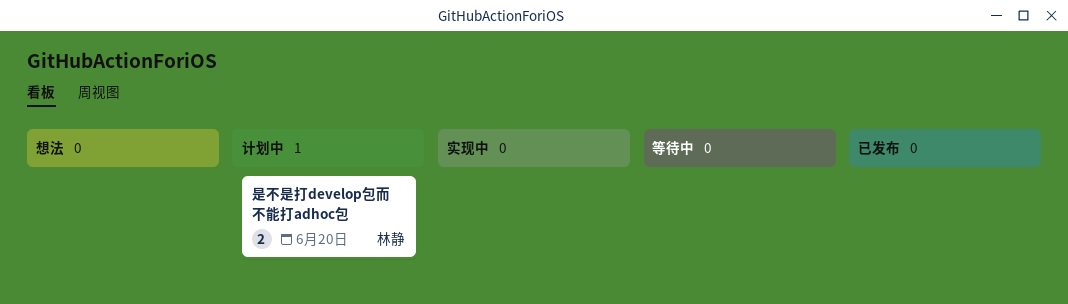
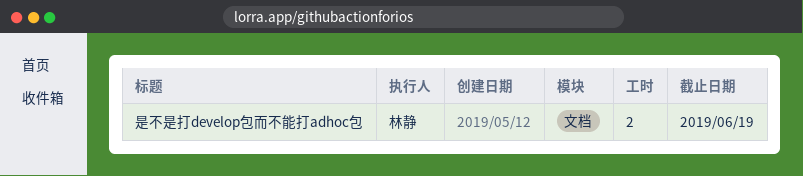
是不是打develop包而不能打adhoc包, due: Jun 20 -> Jun 19

